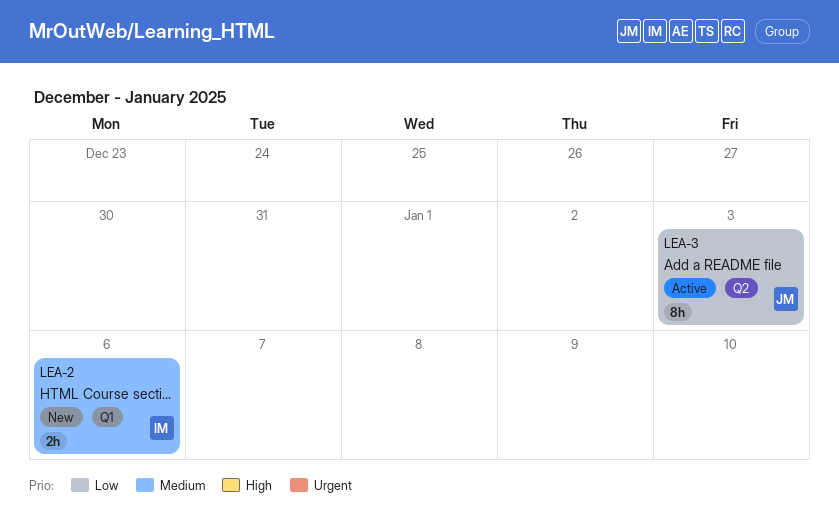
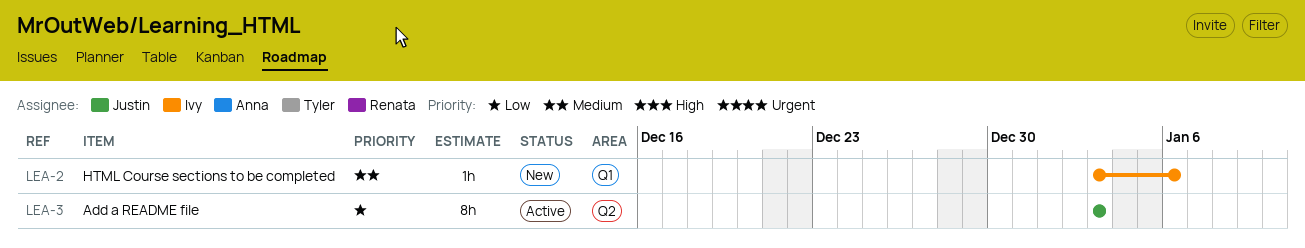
LEA-2, estimate: 2h -> 1h

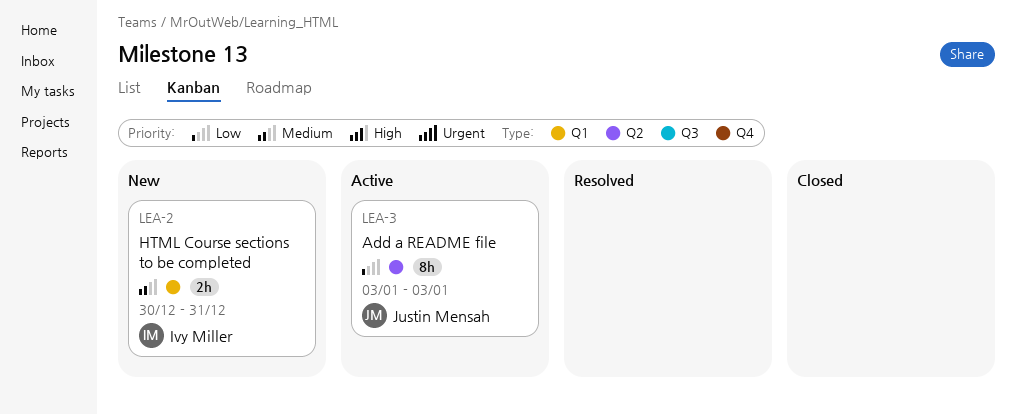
LEA-2, estimate: 1h -> 2h
LEA-2, start: Jan 3 -> Dec 30
LEA-2, due: Jan 6 -> Dec 31

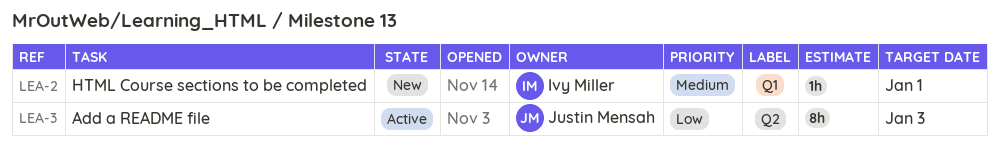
LEA-2, estimate: 2h -> 1h
LEA-2, due: Dec 31 -> Jan 1

